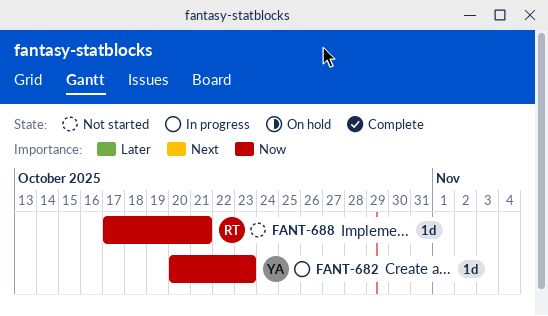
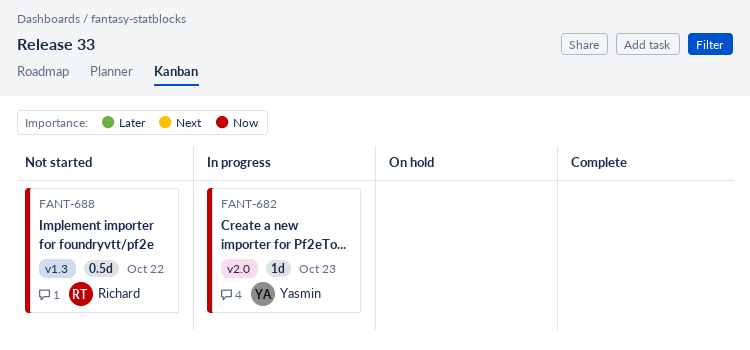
FANT-688, estimate: 1d -> 0.5d
FANT-688, due: Oct 21 -> Oct 22

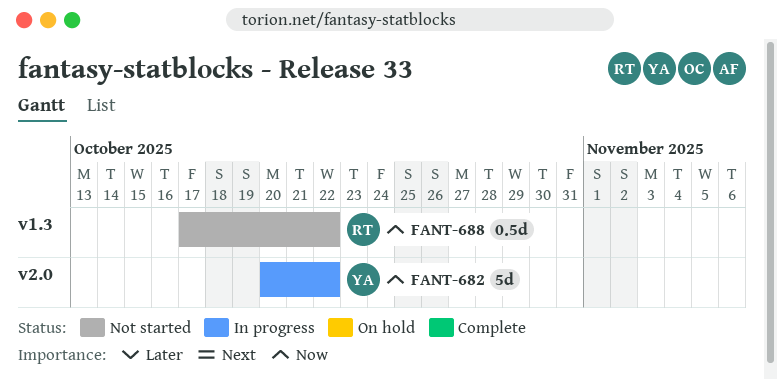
FANT-682, estimate: 1d -> 5d
FANT-682, due: Oct 23 -> Oct 22

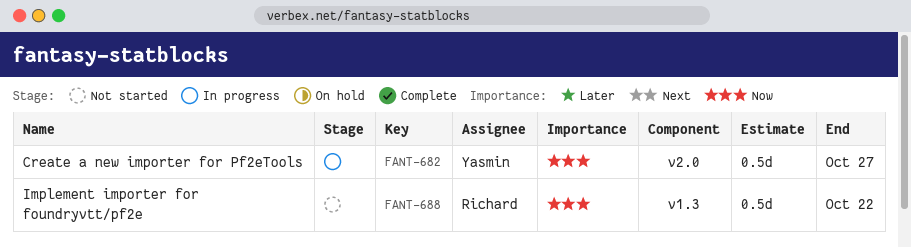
FANT-682, estimate: 5d -> 0.5d
FANT-682, due: Oct 22 -> Oct 27

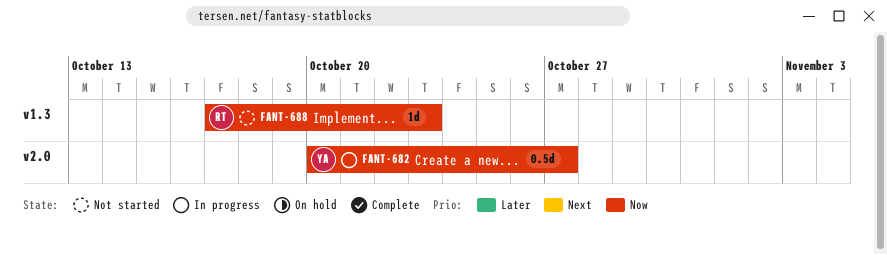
FANT-688, estimate: 0.5d -> 1d
FANT-688, due: Oct 22 -> Oct 23

